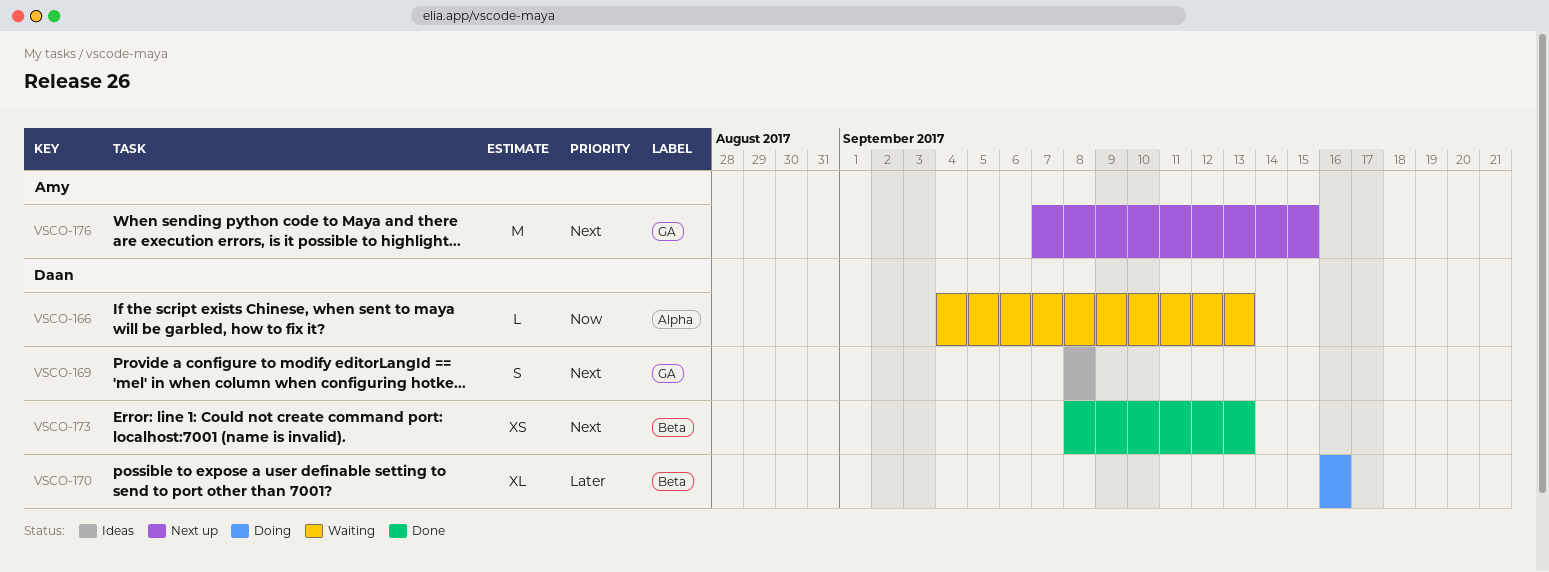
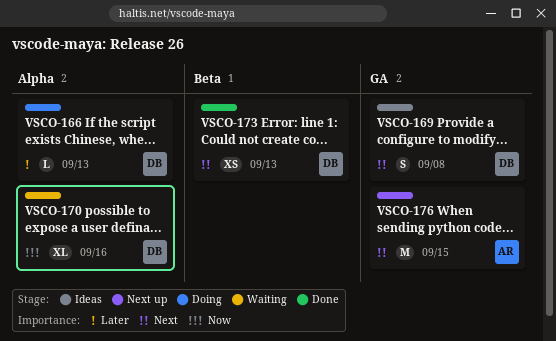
VSCO-166, status: Waiting -> Doing
VSCO-166, priority: Now -> Later
VSCO-170, status: Doing -> Waiting
VSCO-170, priority: Later -> Now
VSCO-170, label: Beta -> Alpha

